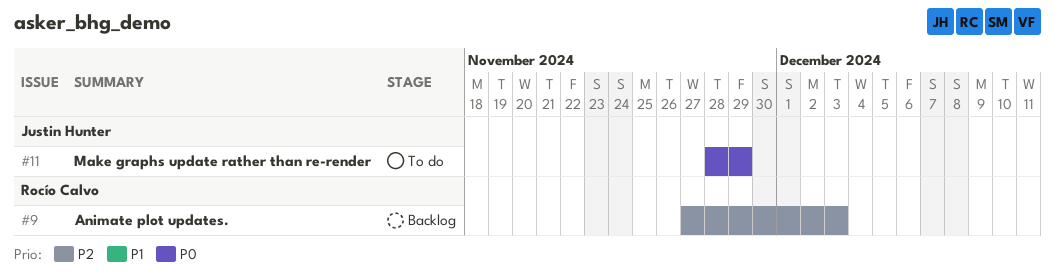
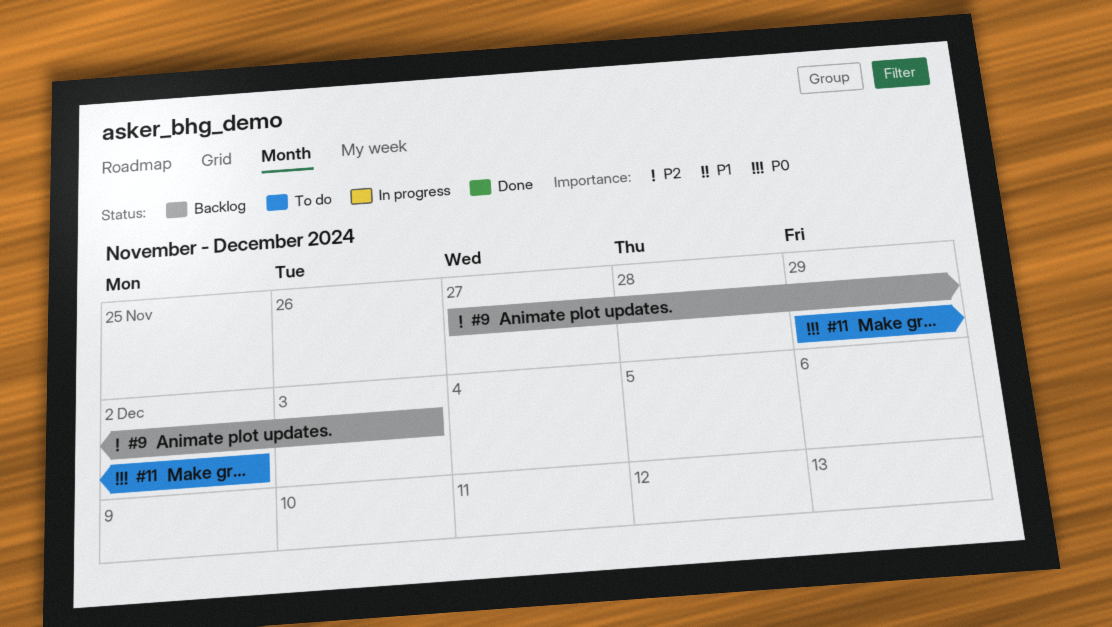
#11, start: Nov 28 -> Nov 29
#11, due: Nov 29 -> Dec 2

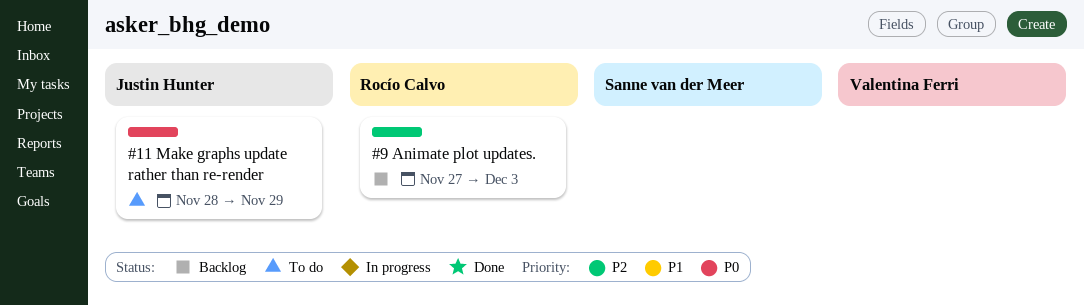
#11, start: Nov 29 -> Nov 28
#11, due: Dec 2 -> Nov 29

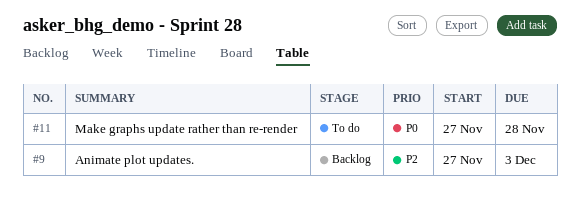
#11, start: Nov 28 -> Nov 27
#11, due: Nov 29 -> Nov 28

